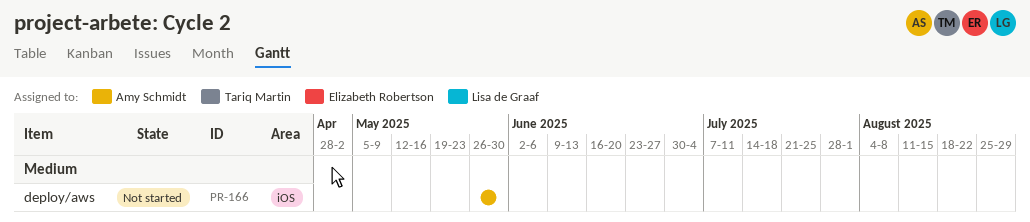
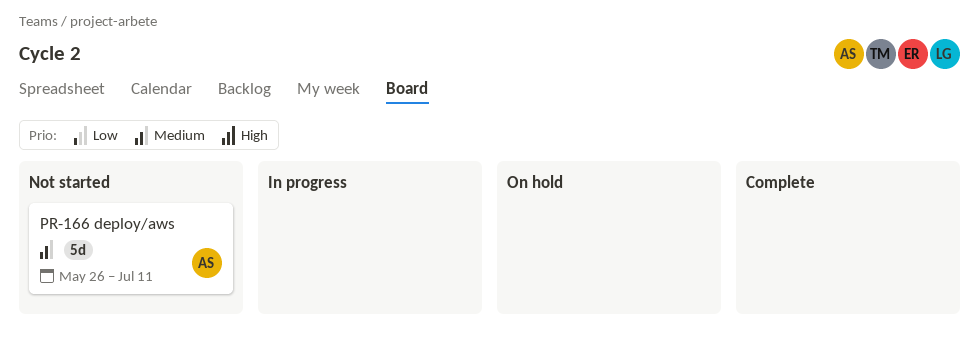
PR-166, due: May 30 -> Jul 11

